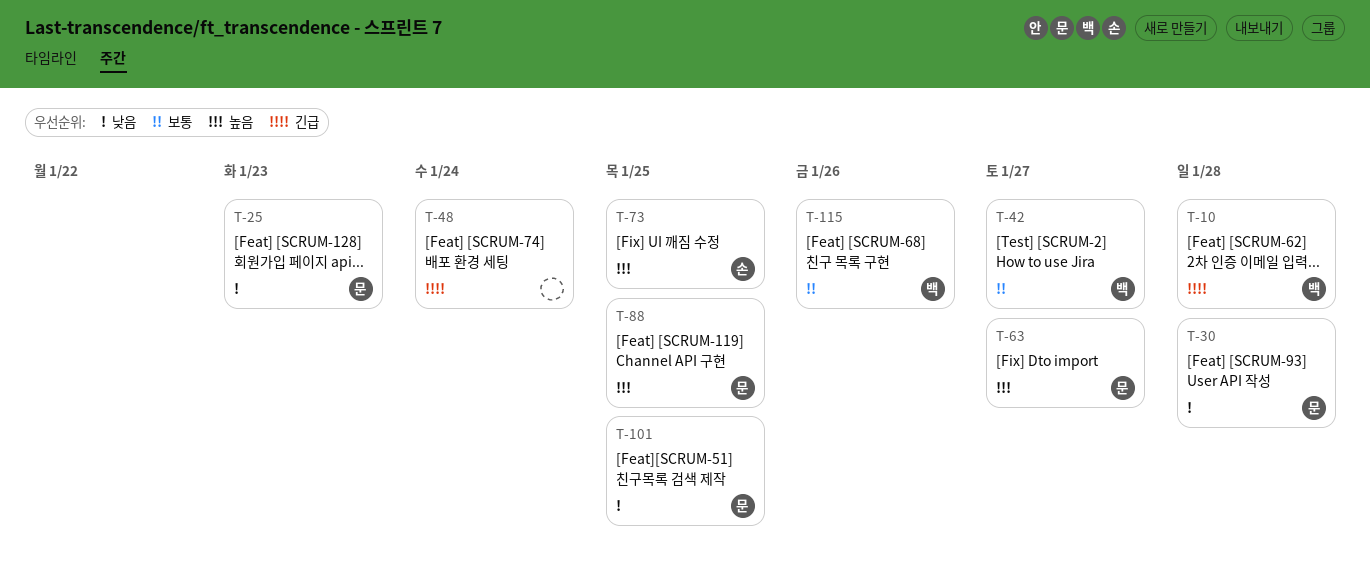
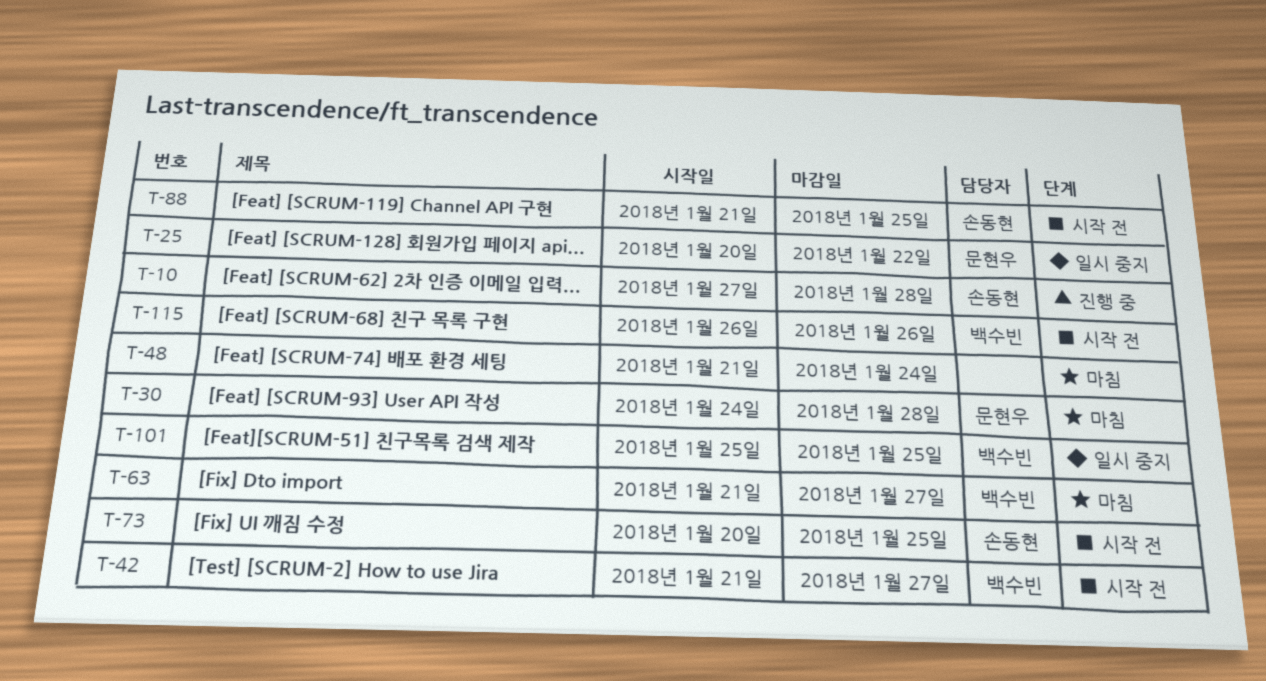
T-10, owner: 백수빈 -> 손동현
T-25, due: Jan 23 -> Jan 22
T-63, owner: 문현우 -> 백수빈
T-88, owner: 문현우 -> 손동현
T-101, owner: 문현우 -> 백수빈

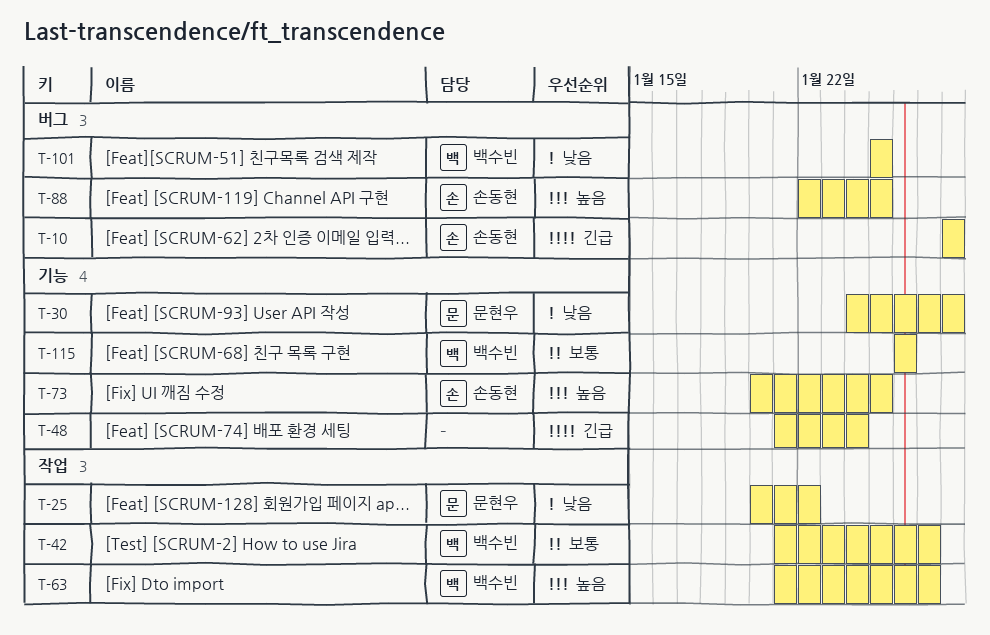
T-10, start: Jan 27 -> Jan 28
T-88, start: Jan 21 -> Jan 22

